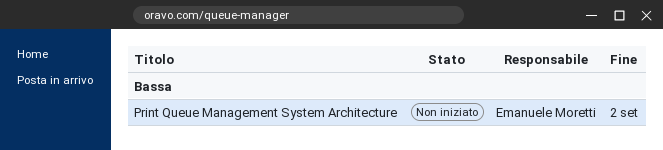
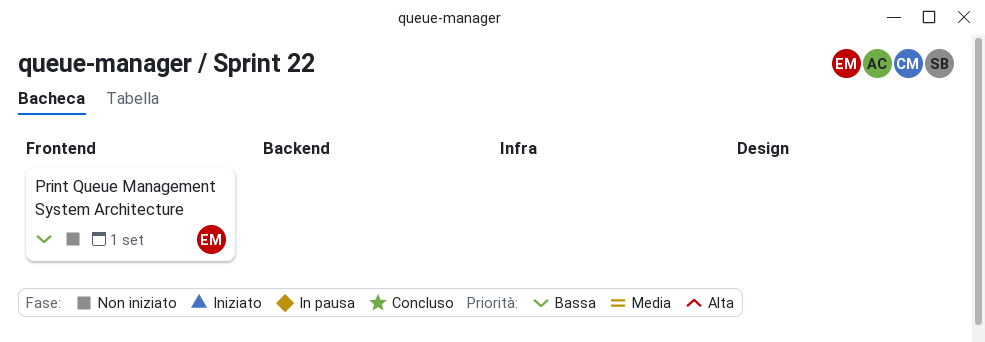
Print Queue Management System Architecture, due: Sep 2 -> Sep 1

